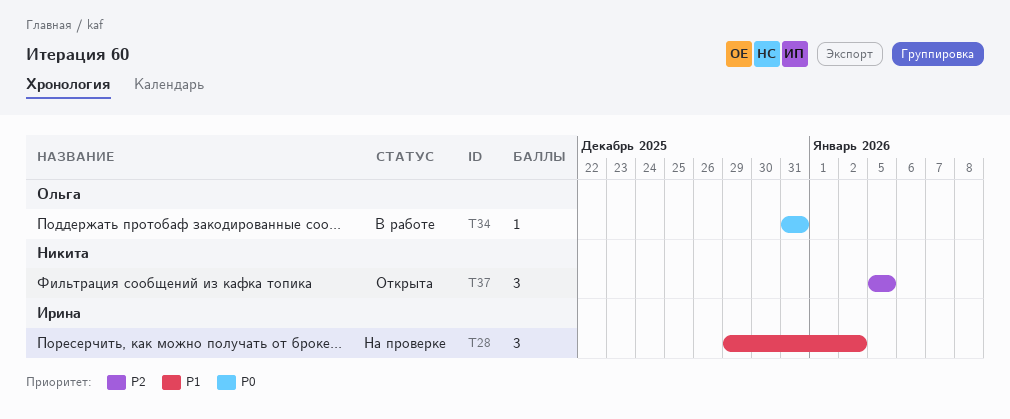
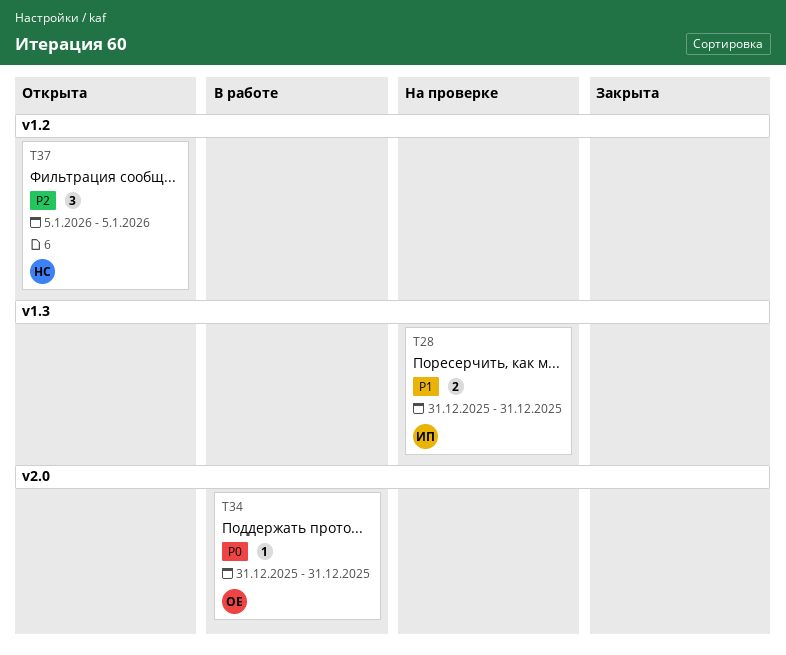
T28, estimate: 3 -> 2
T28, start: Dec 29 -> Dec 31
T28, due: Jan 2 -> Dec 31

